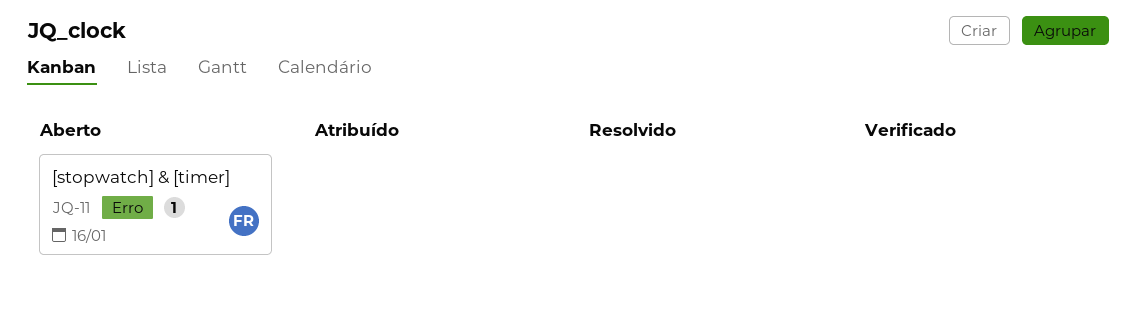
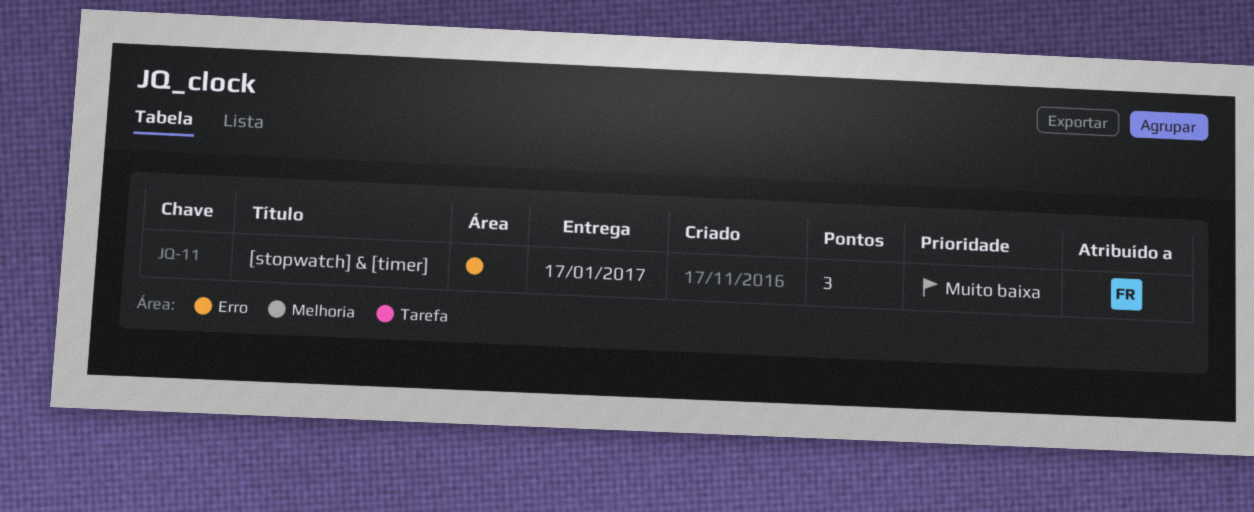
JQ-11, estimate: 1 -> 3
JQ-11, due: Jan 16 -> Jan 17

